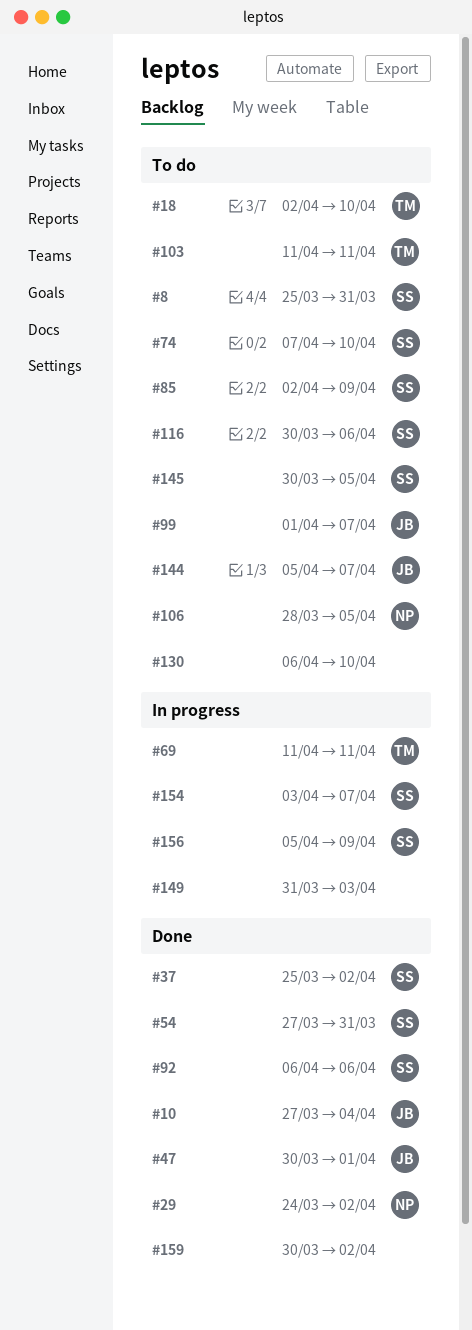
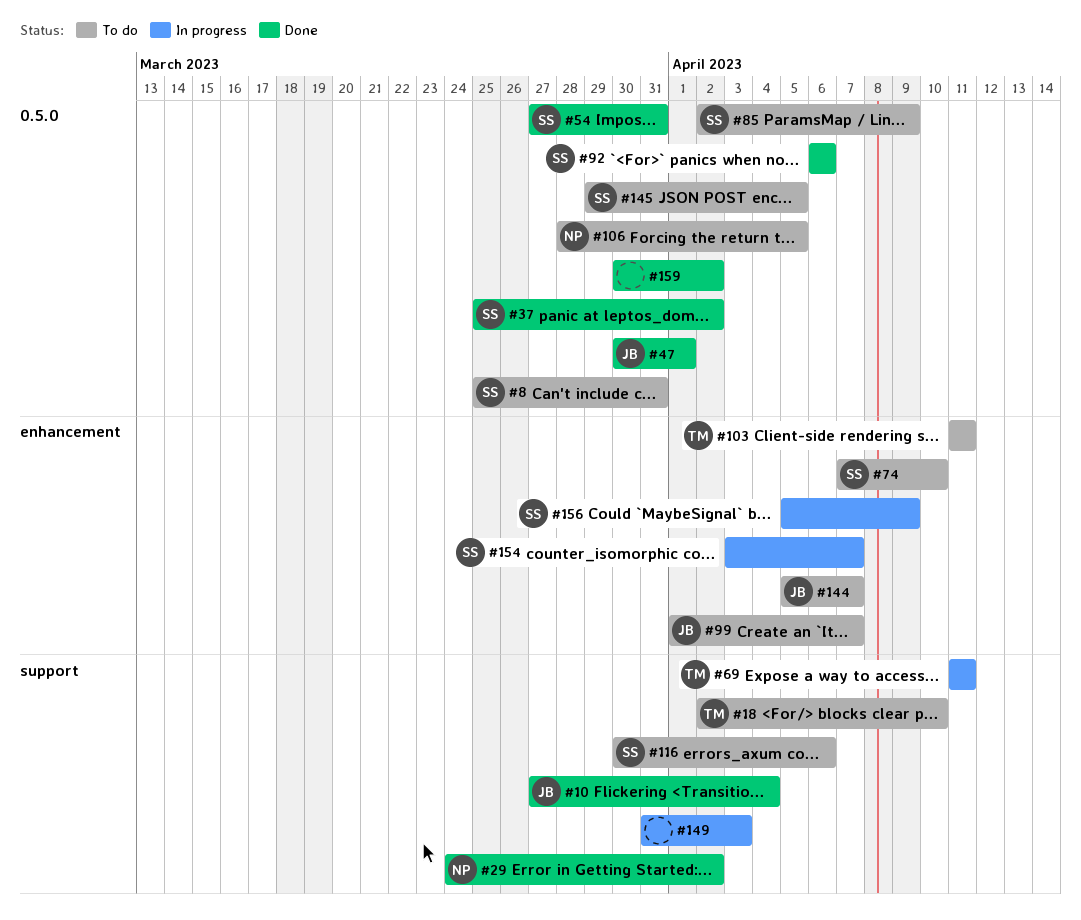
#130: present -> none
#145, start: Mar 30 -> Mar 29

